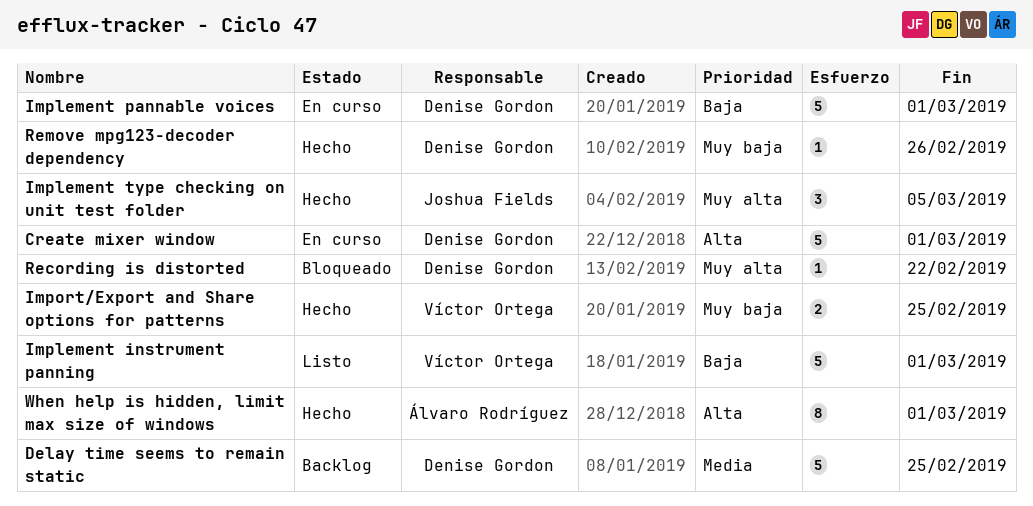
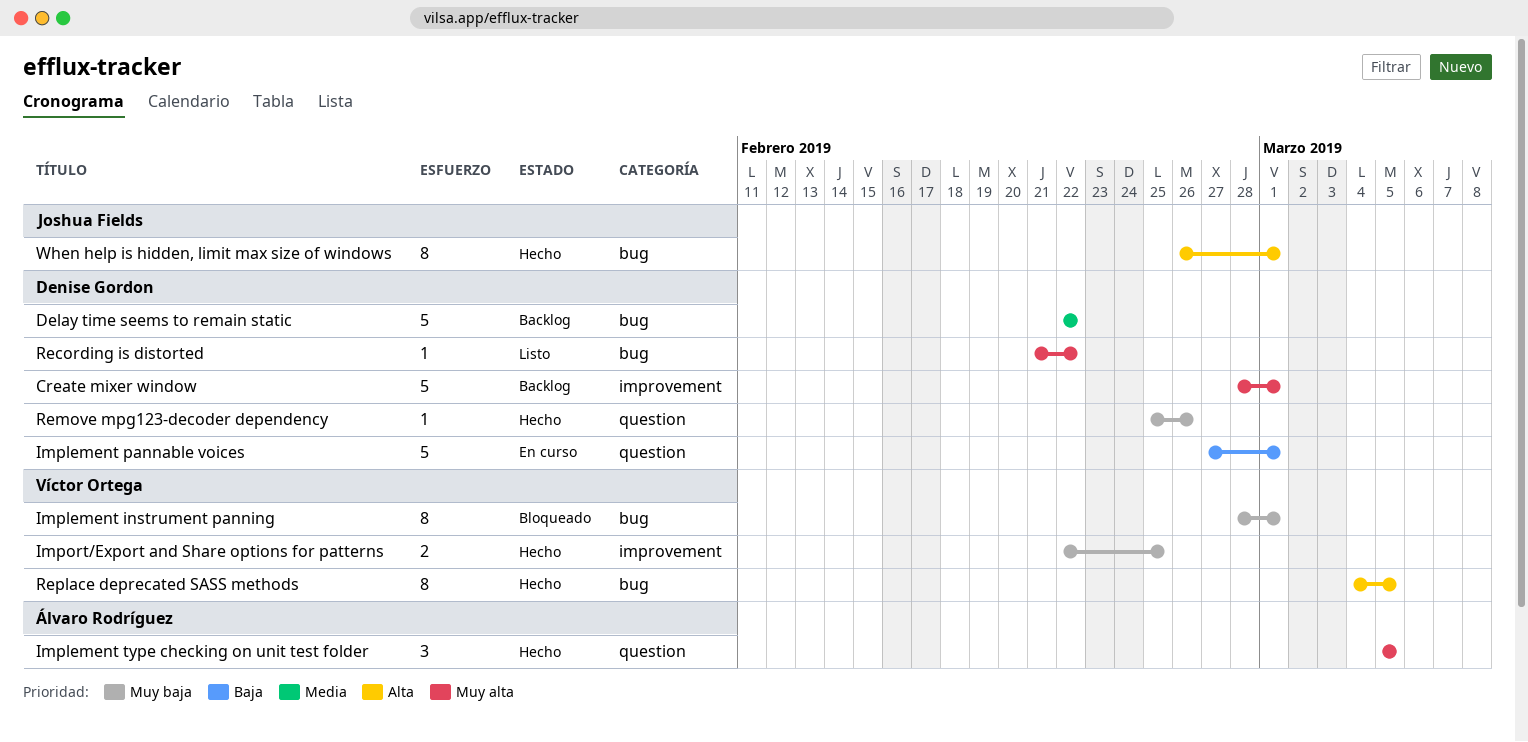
Create mixer window, status: En curso -> Backlog
Create mixer window, priority: Alta -> Muy alta
Delay time seems to remain static, due: Feb 25 -> Feb 22
Implement instrument panning, status: Listo -> Bloqueado
Implement instrument panning, priority: Baja -> Muy baja
Implement instrument panning, estimate: 5 -> 8
Implement type checking on unit test folder, owner: Joshua Fields -> Álvaro Rodríguez
Recording is distorted, status: Bloqueado -> Listo
Replace deprecated SASS methods: none -> present
When help is hidden, limit max size of windows, owner: Álvaro Rodríguez -> Joshua Fields

